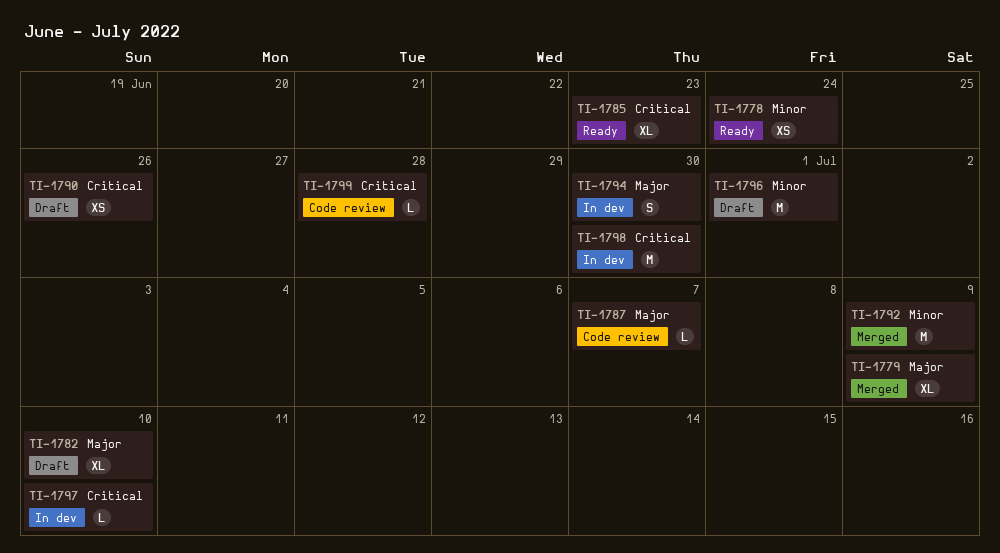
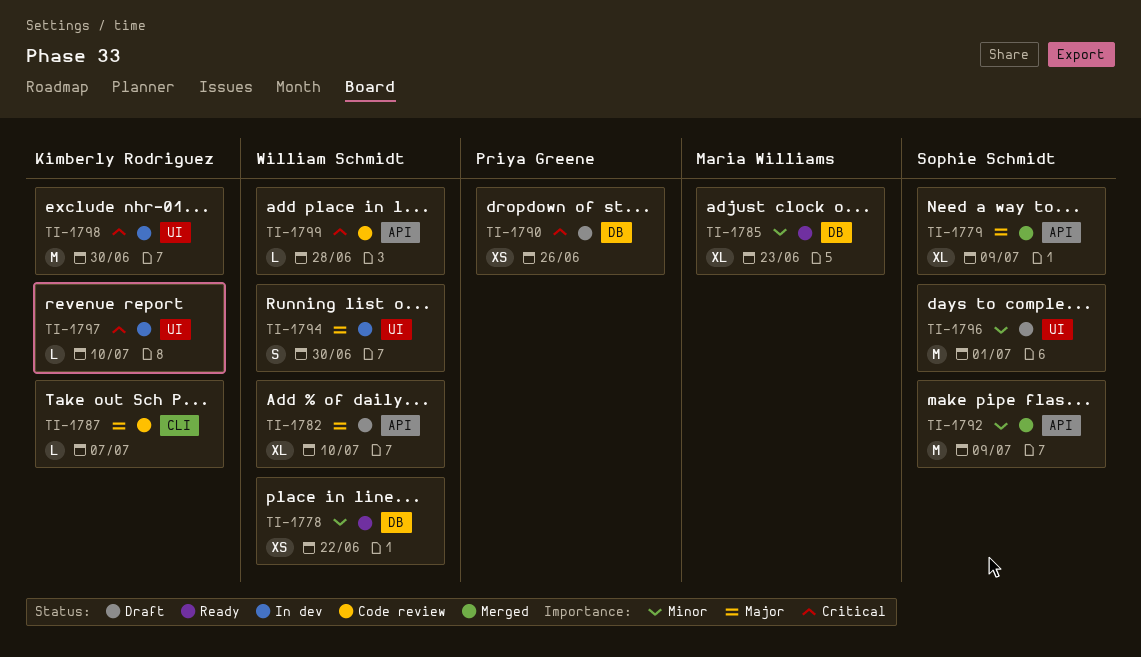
TI-1778, due: Jun 24 -> Jun 22
TI-1785, priority: Critical -> Minor

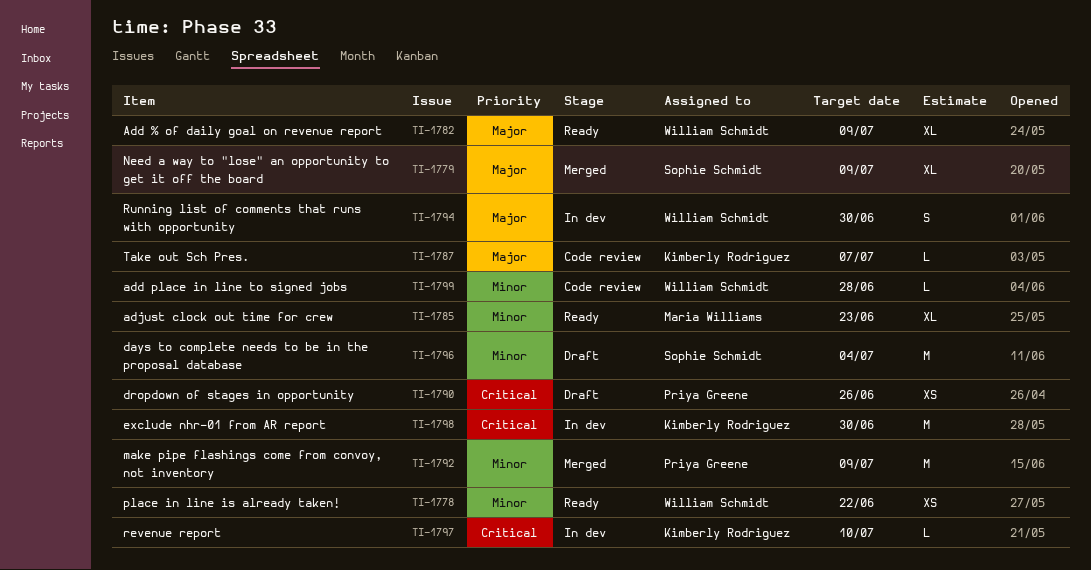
TI-1782, status: Draft -> Ready
TI-1782, due: Jul 10 -> Jul 9
TI-1792, owner: Sophie Schmidt -> Priya Greene
TI-1796, due: Jul 1 -> Jul 4
TI-1799, priority: Critical -> Minor

